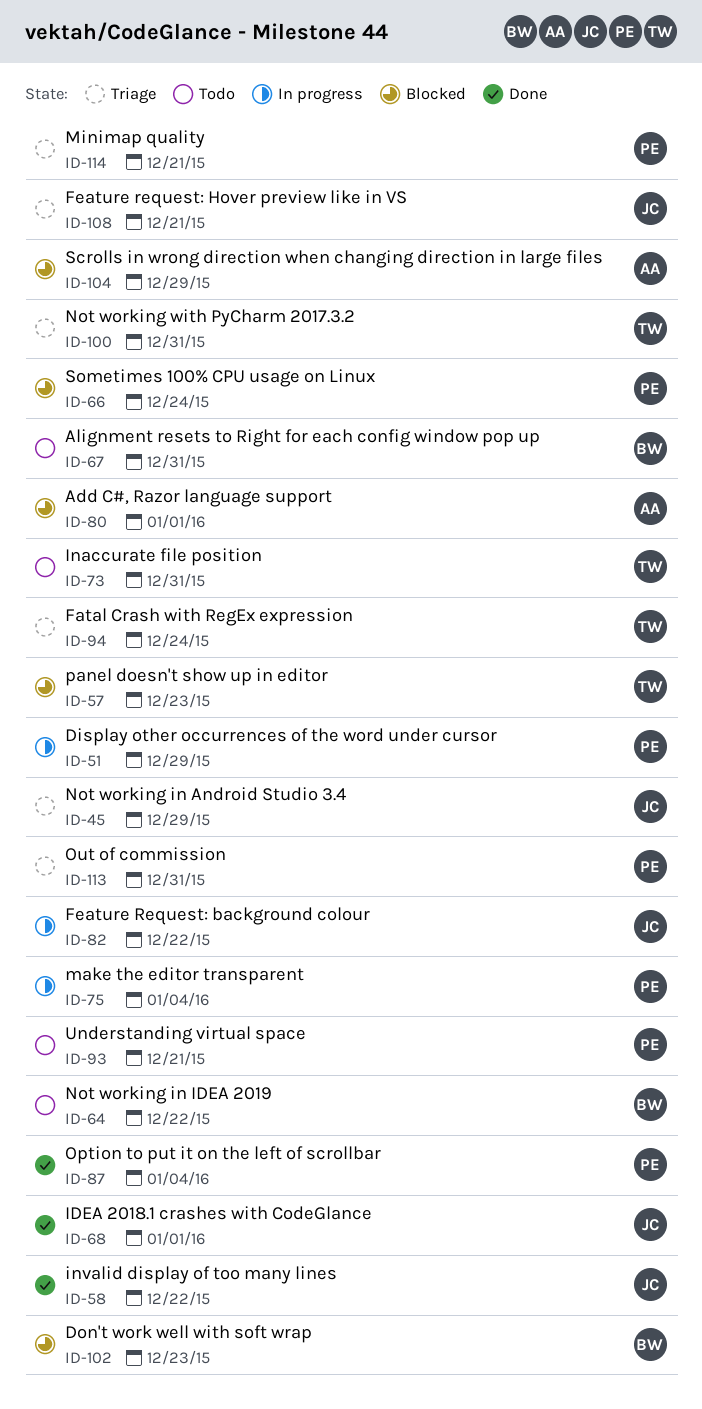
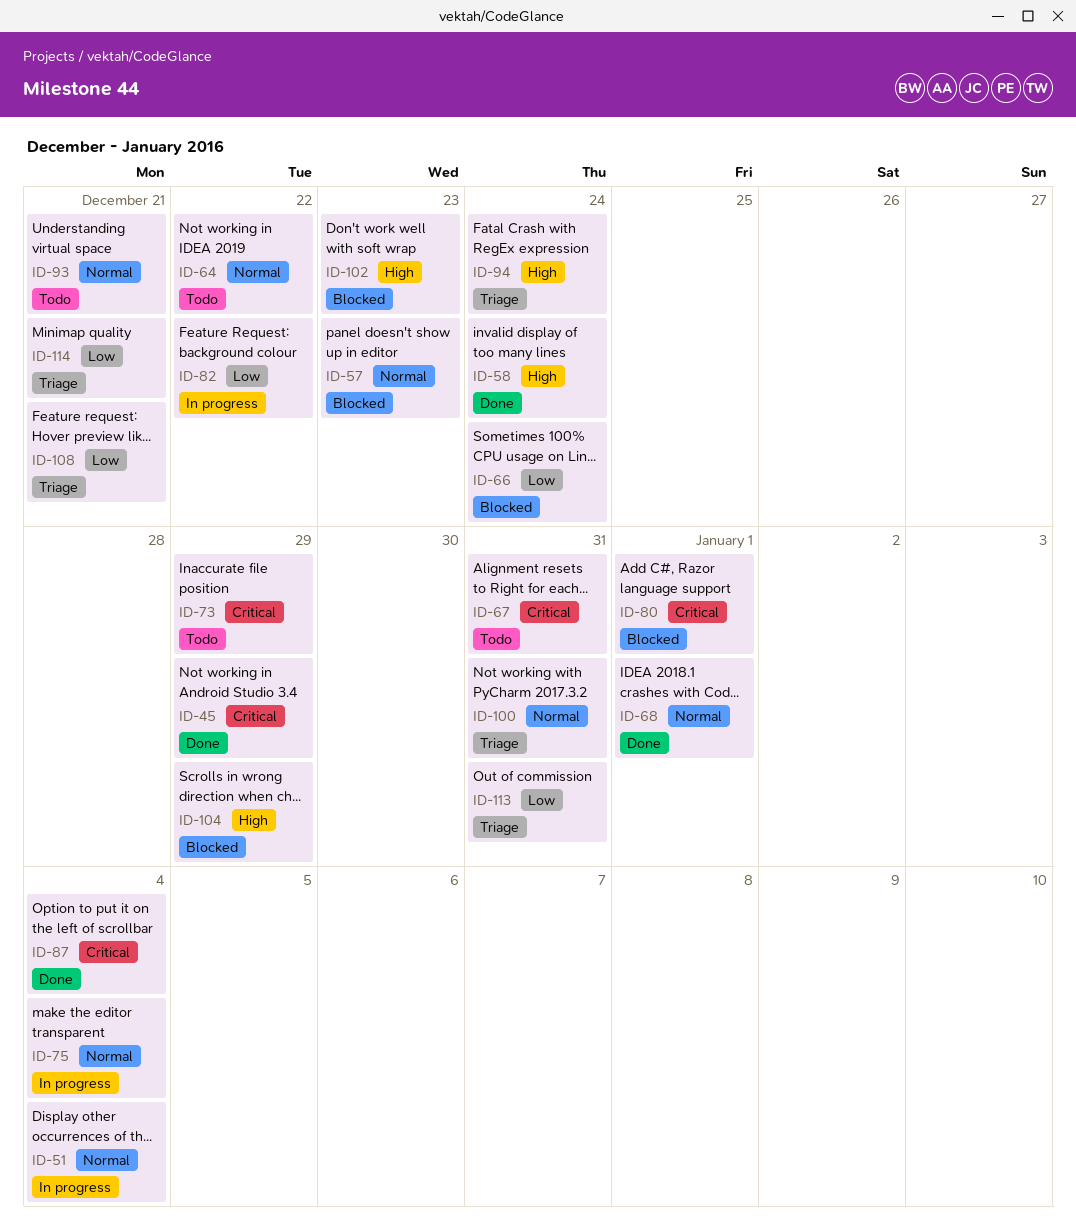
ID-45, status: Triage -> Done
ID-51, due: Dec 29 -> Jan 4
ID-58, due: Dec 22 -> Dec 24
ID-73, due: Dec 31 -> Dec 29

